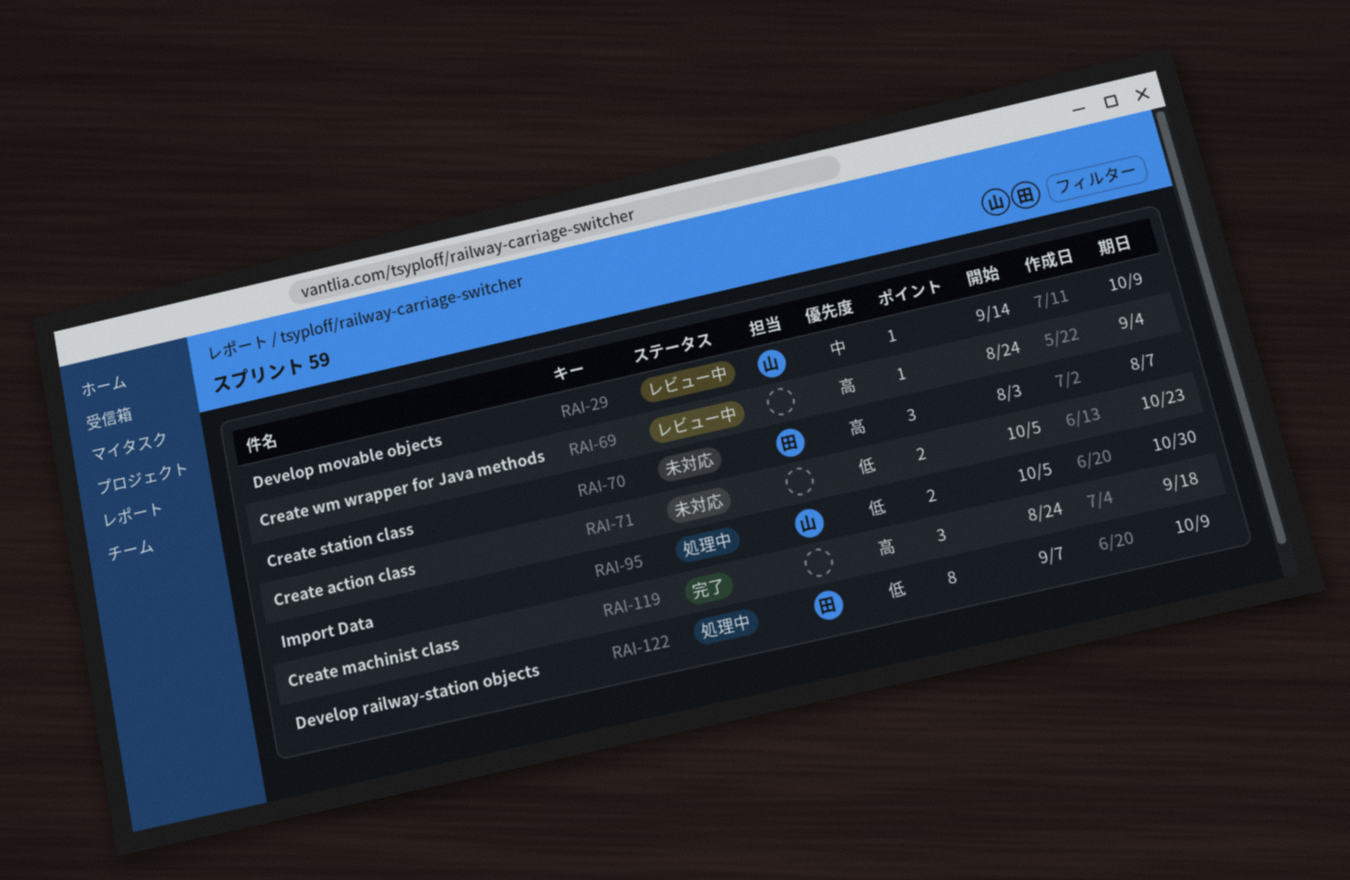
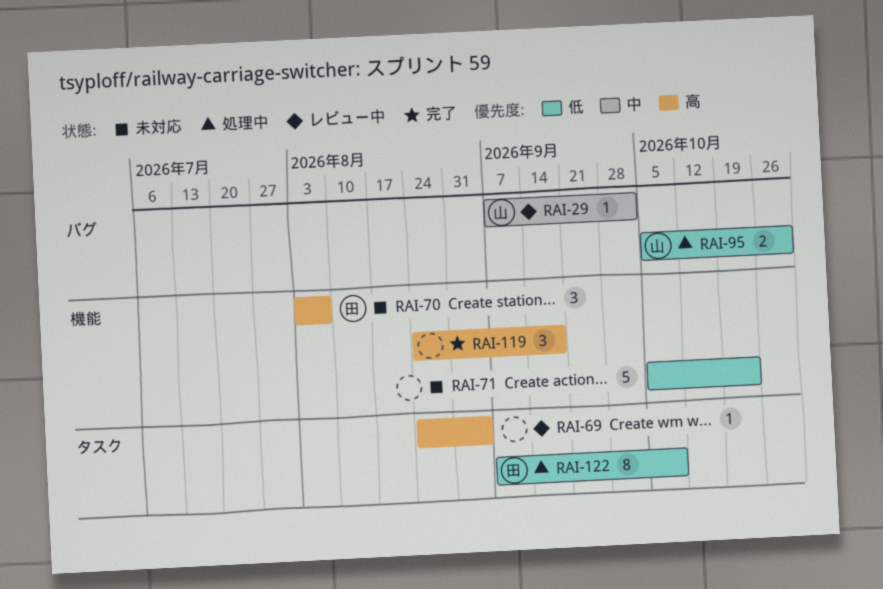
RAI-29, start: Sep 14 -> Sep 7
RAI-29, due: Oct 9 -> Oct 2
RAI-71, estimate: 2 -> 5

